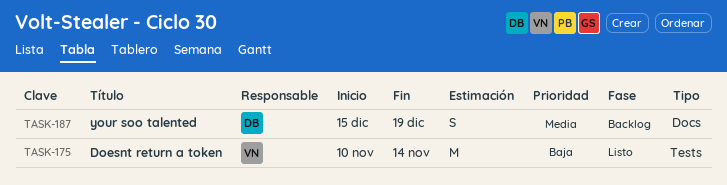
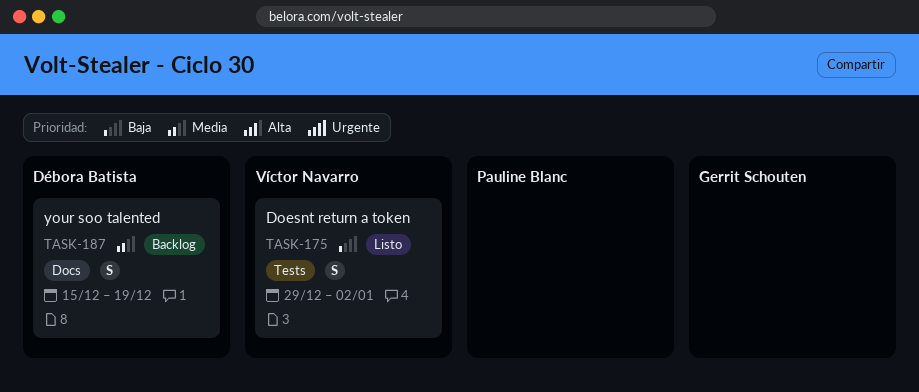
TASK-175, estimate: M -> S
TASK-175, start: Nov 10 -> Dec 29
TASK-175, due: Nov 14 -> Jan 2

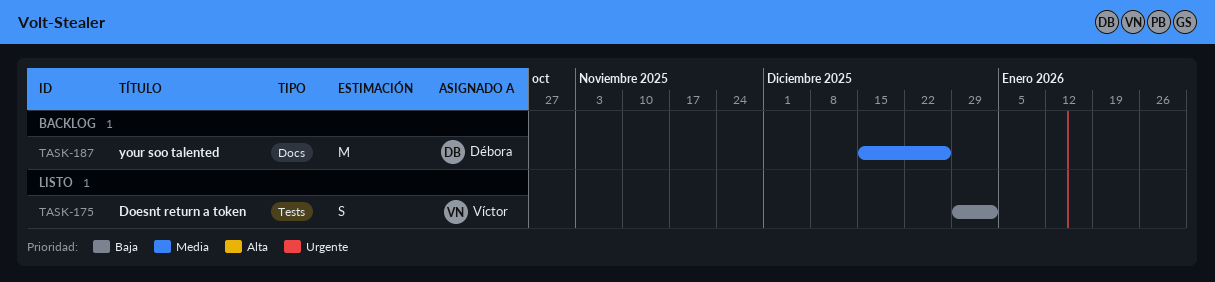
TASK-187, estimate: S -> M
TASK-187, due: Dec 19 -> Dec 26

